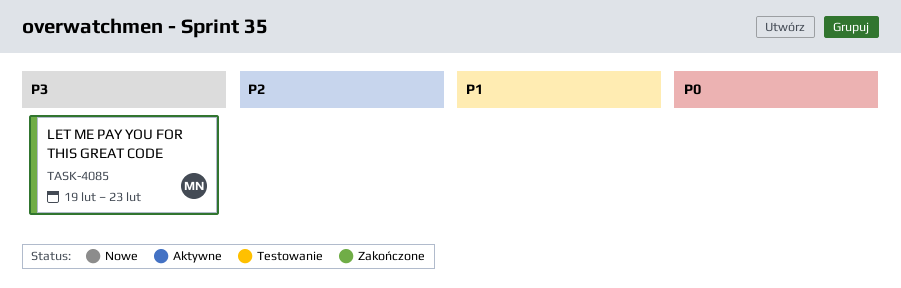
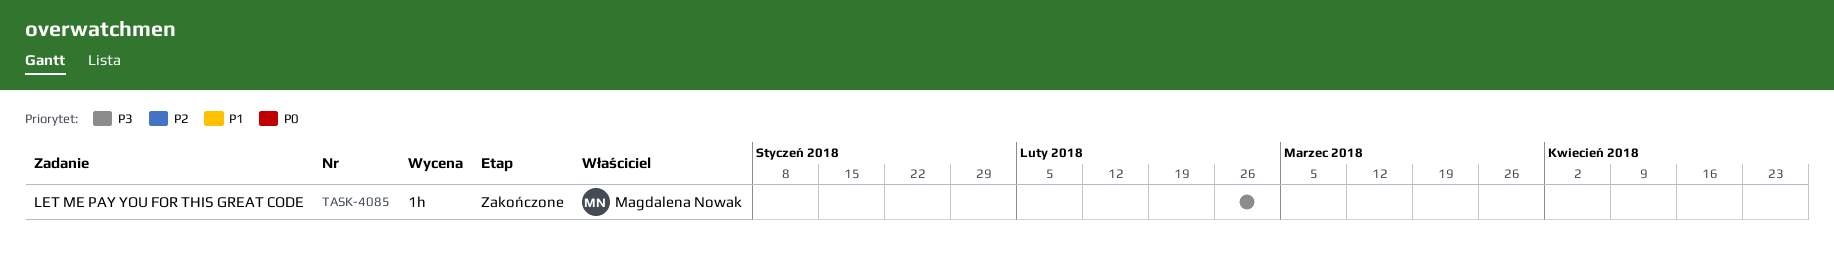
TASK-4085, start: Feb 19 -> Feb 26
TASK-4085, due: Feb 23 -> Mar 2

